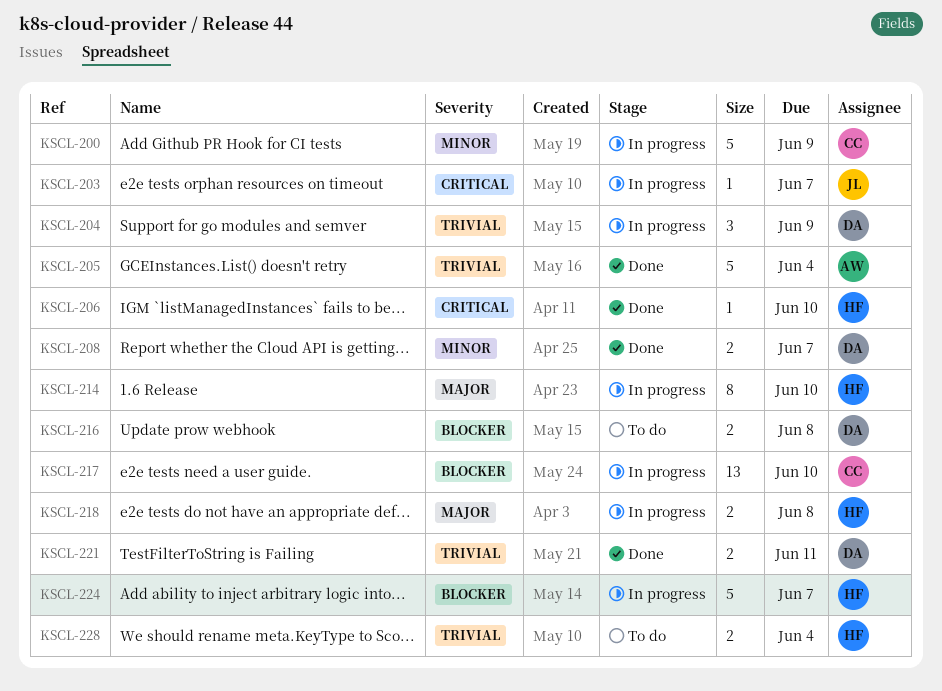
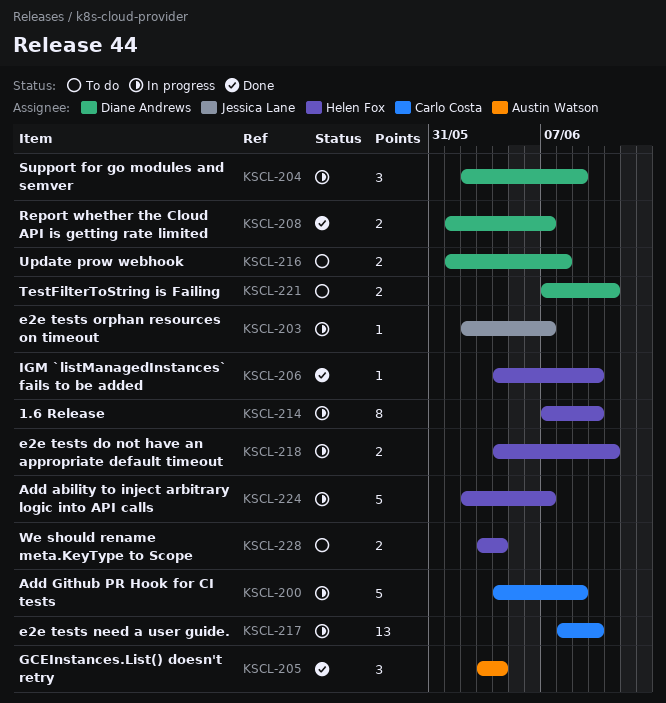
KSCL-205, estimate: 5 -> 3
KSCL-218, due: Jun 8 -> Jun 11
KSCL-221, status: Done -> To do

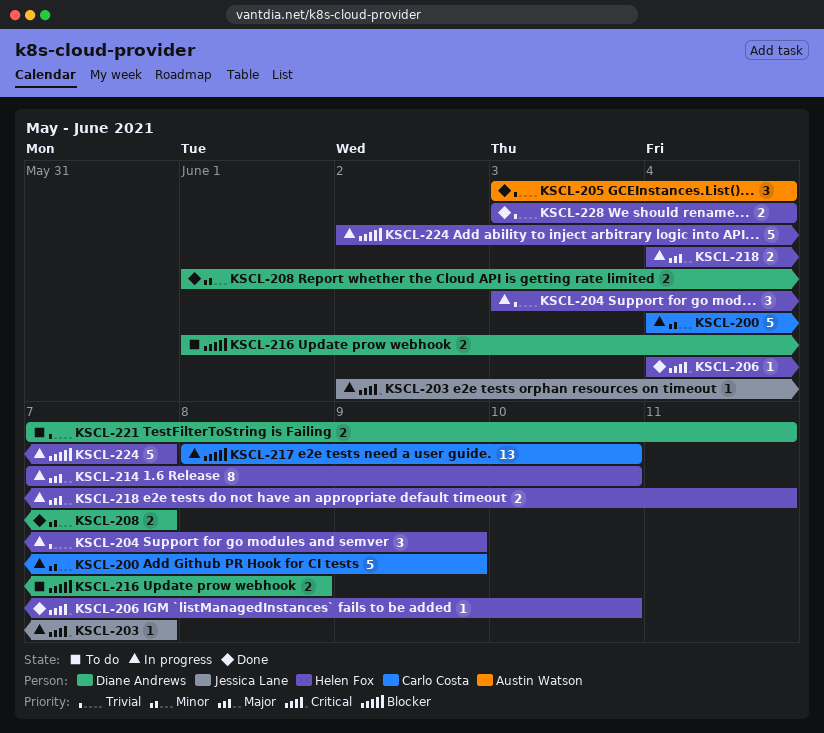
KSCL-204, owner: Diane Andrews -> Helen Fox
KSCL-204, start: Jun 2 -> Jun 3
KSCL-228, status: To do -> Done

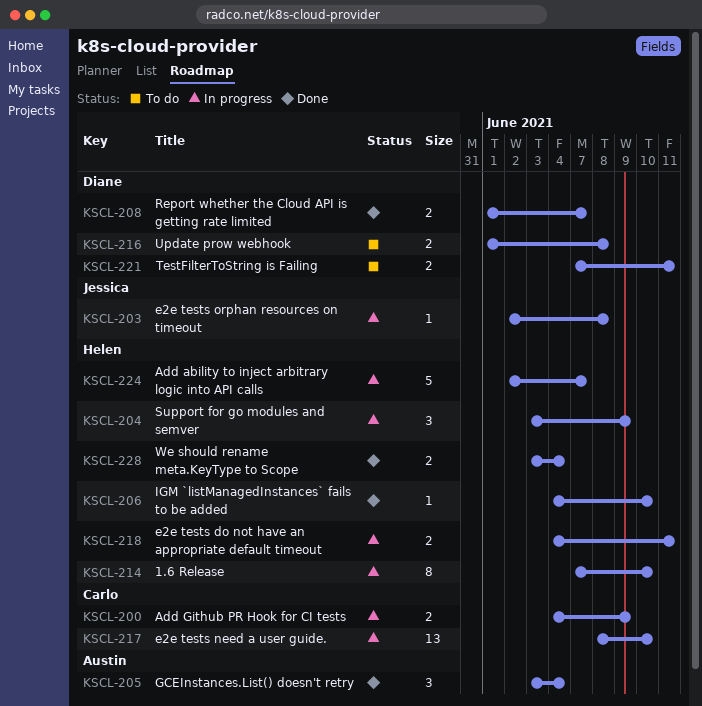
KSCL-200, estimate: 5 -> 2
KSCL-203, due: Jun 7 -> Jun 8

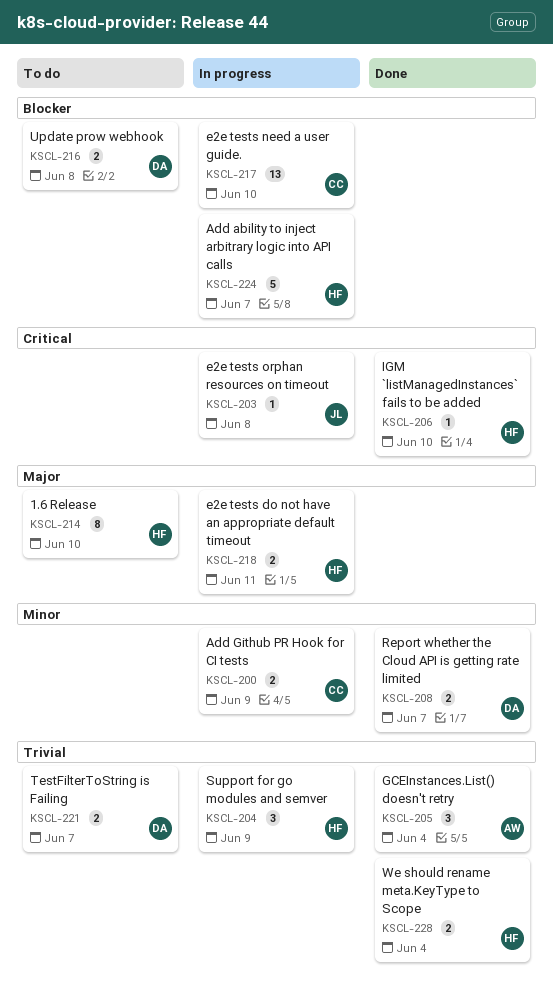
KSCL-214, status: In progress -> To do
KSCL-221, due: Jun 11 -> Jun 7

